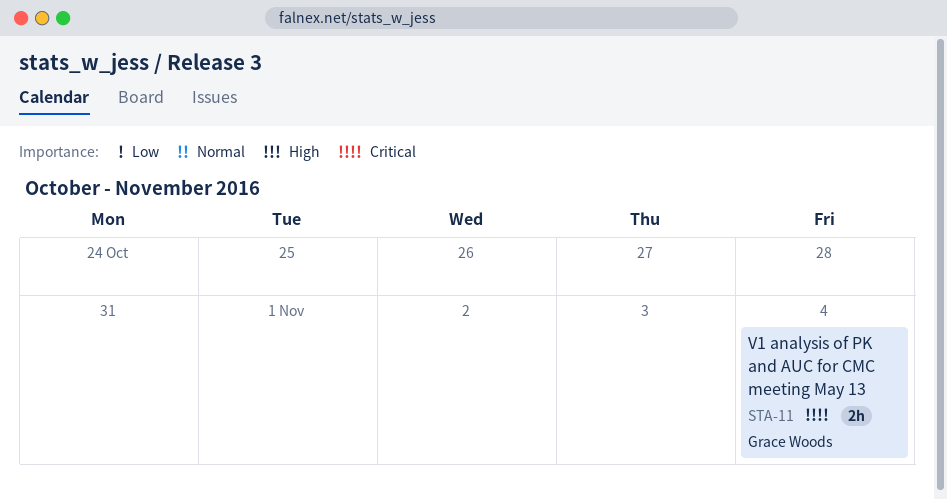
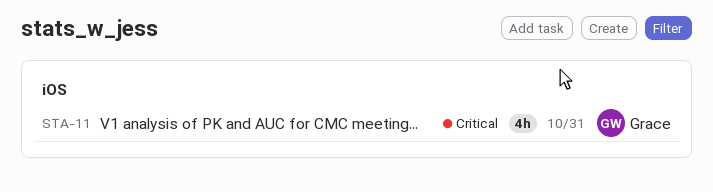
STA-11, estimate: 2h -> 4h
STA-11, due: Nov 4 -> Oct 31

